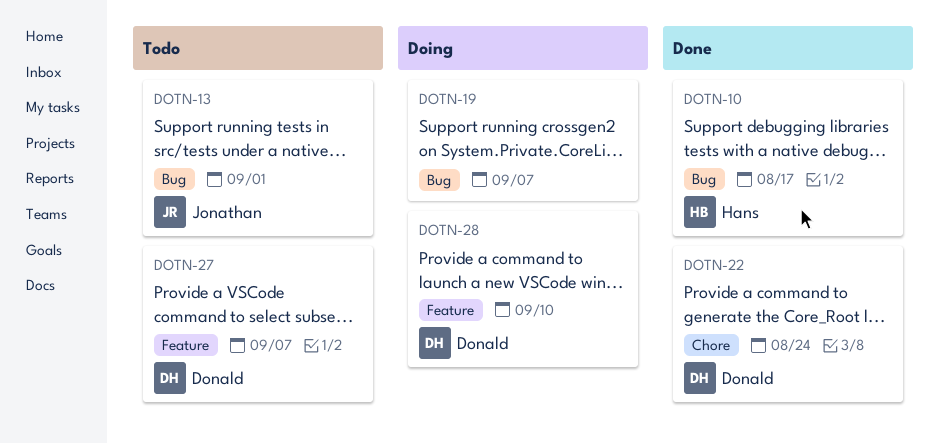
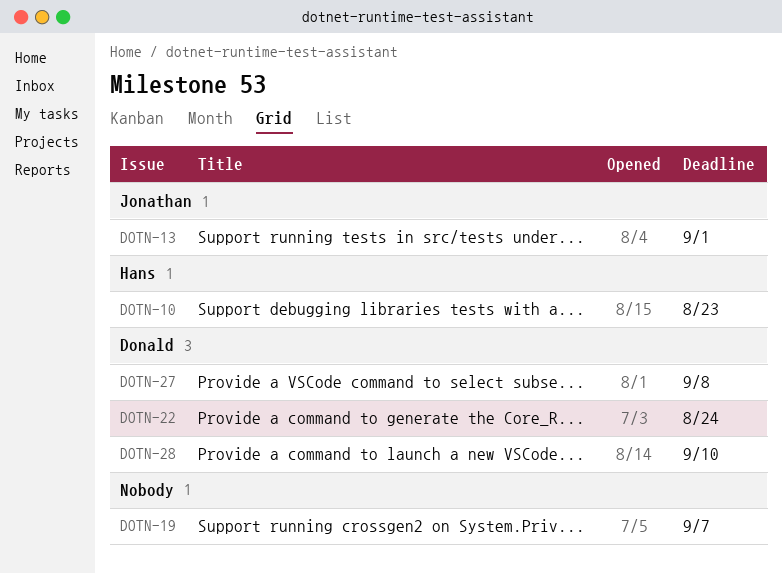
DOTN-10, due: Aug 17 -> Aug 23
DOTN-27, due: Sep 7 -> Sep 8

